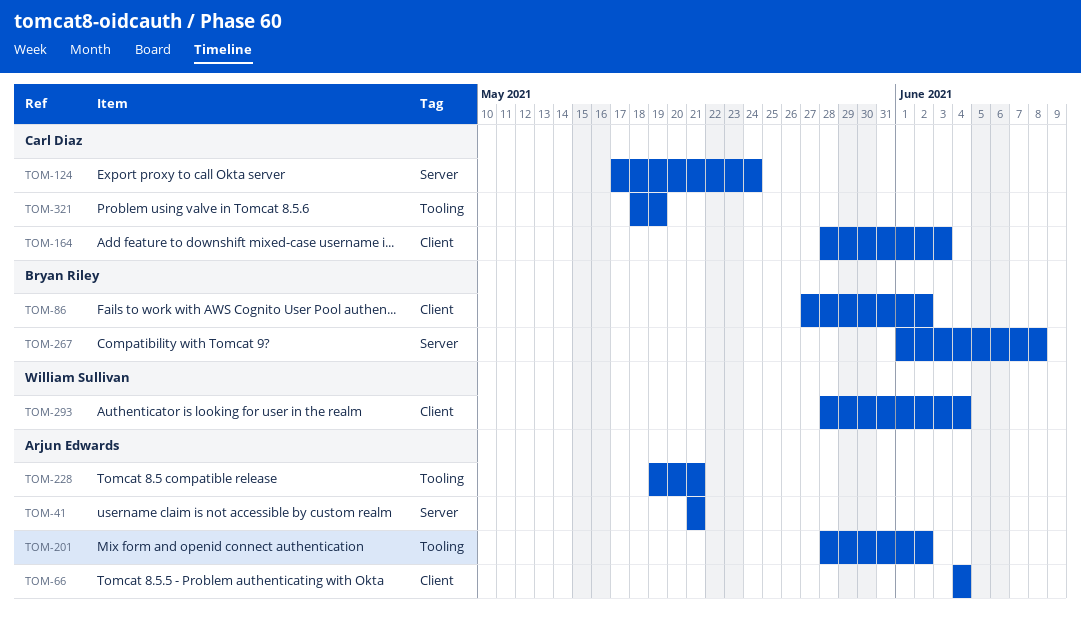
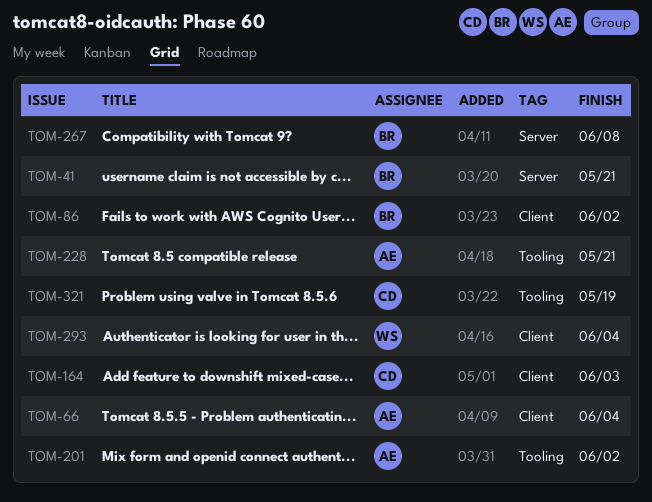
TOM-41, owner: Arjun Edwards -> Bryan Riley
TOM-124: present -> none

